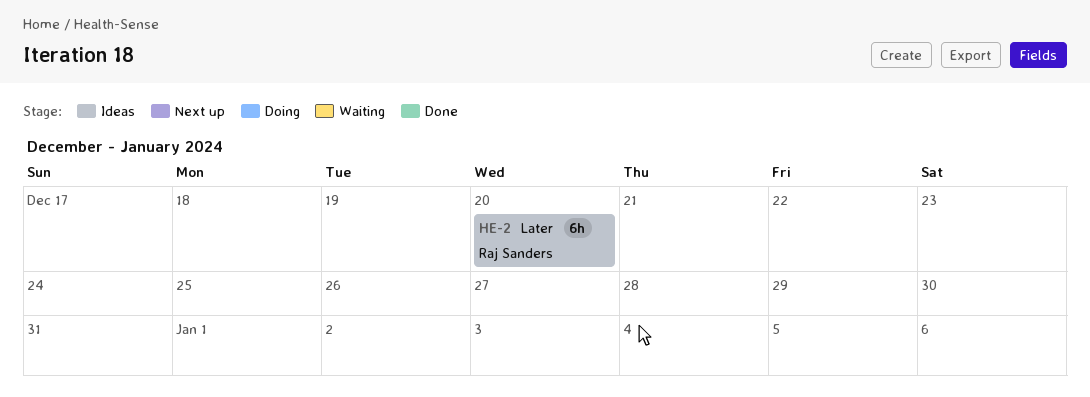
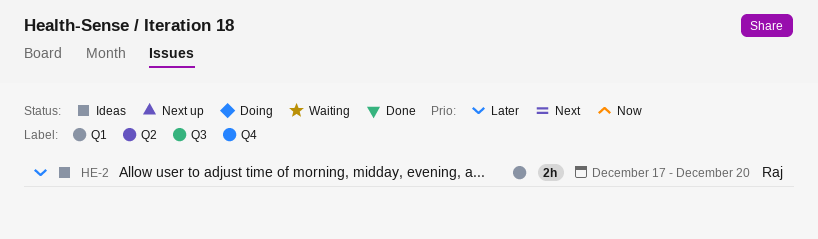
HE-2, estimate: 6h -> 2h

